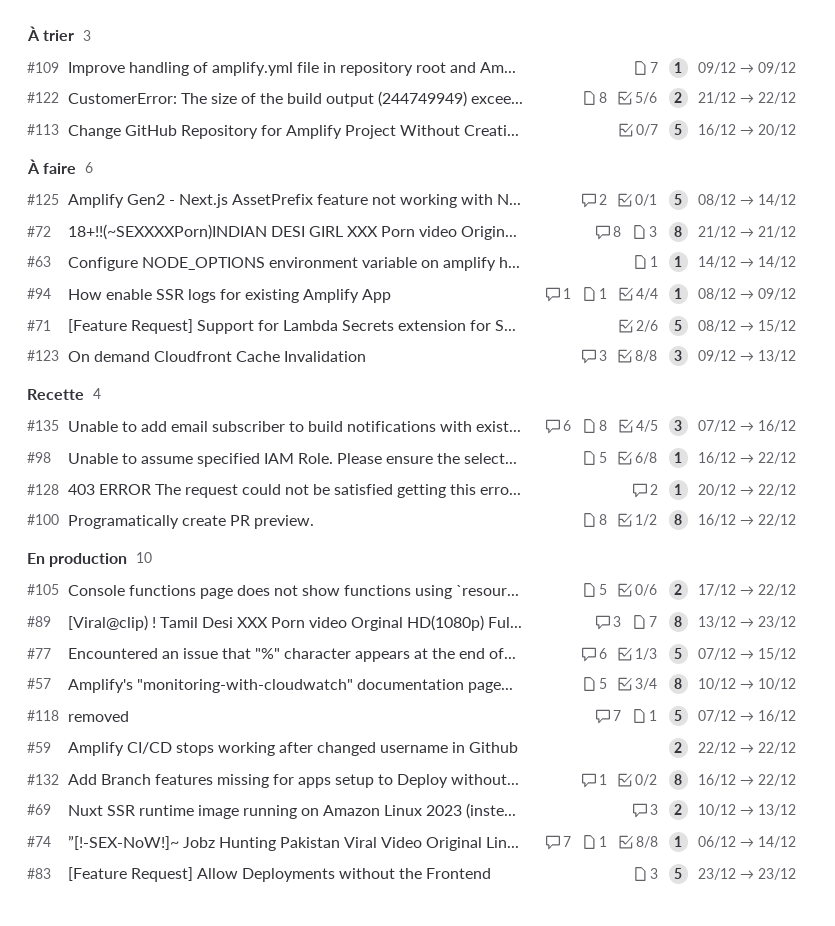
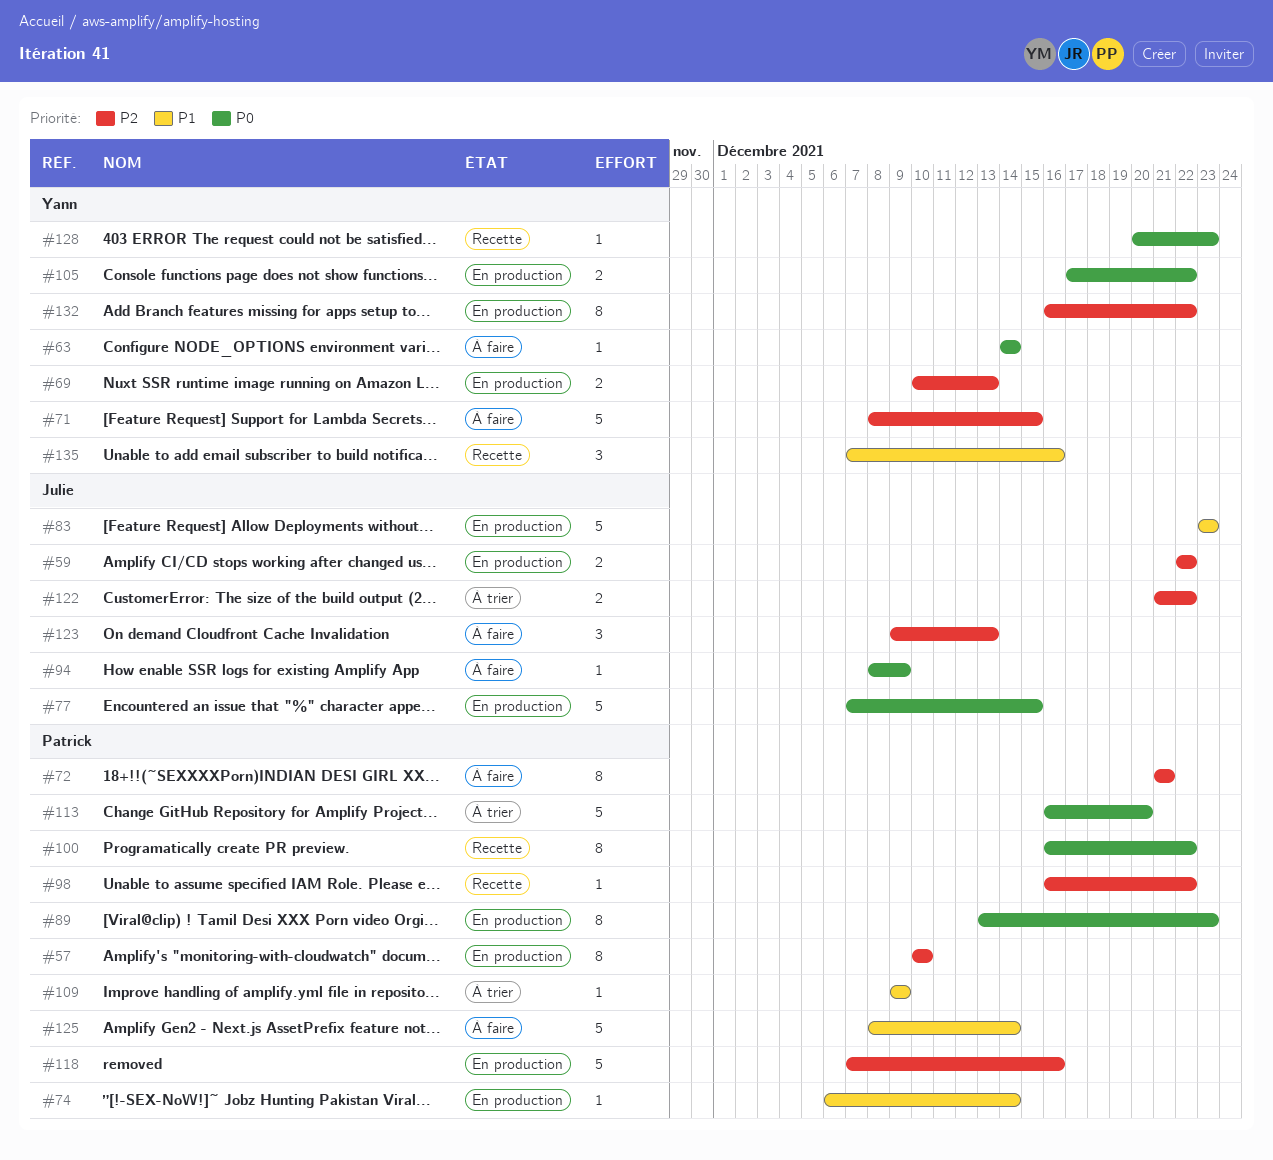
#128, due: Dec 22 -> Dec 23

